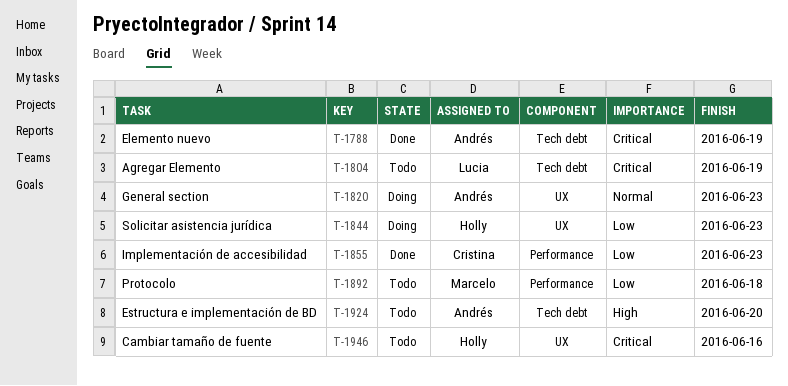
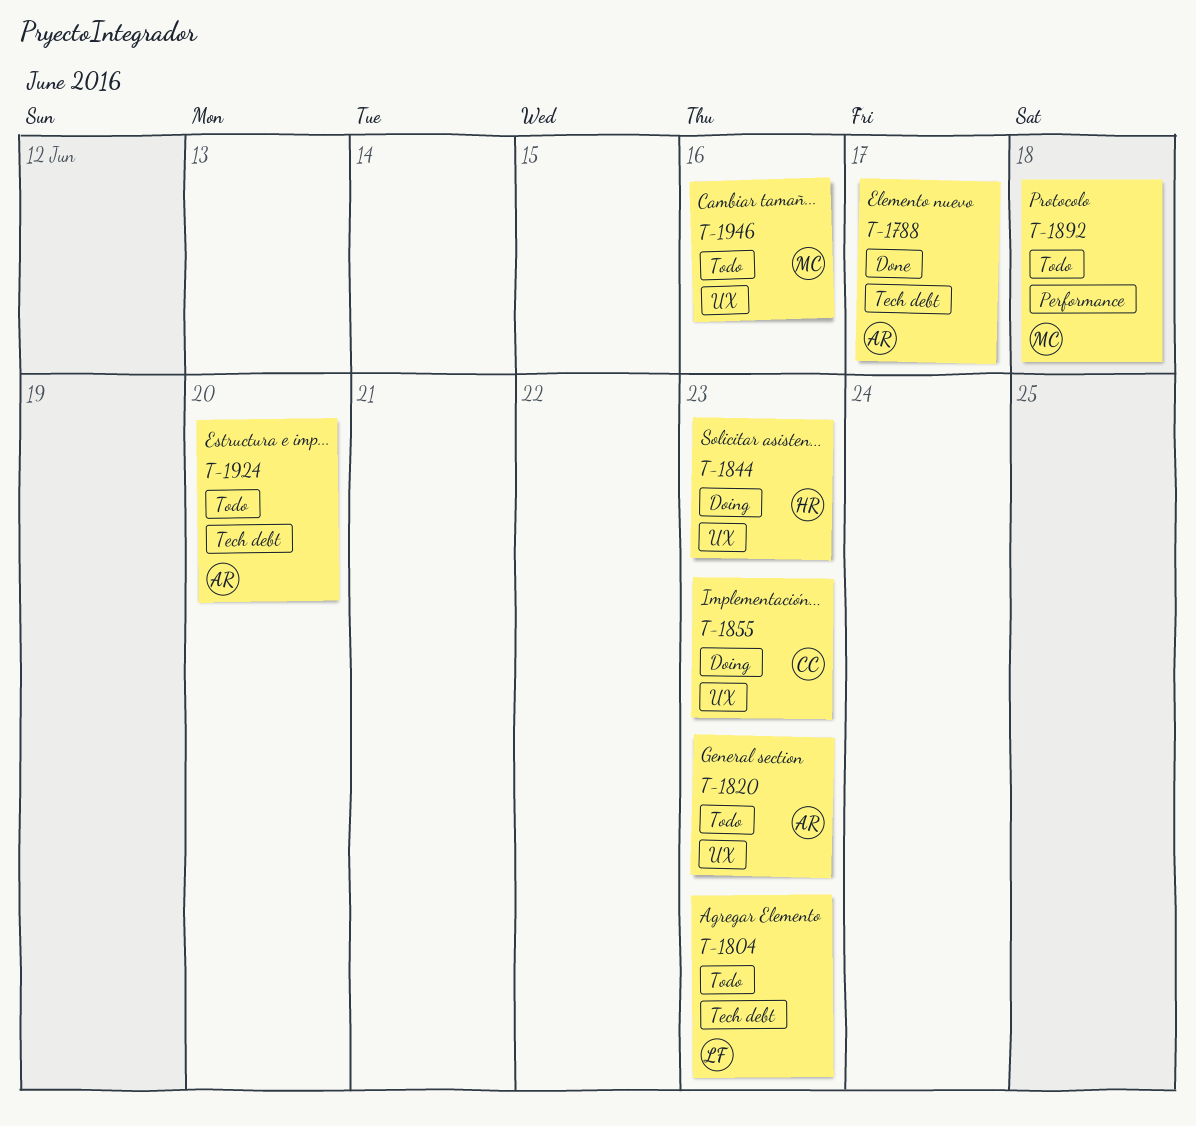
T-1788, due: Jun 19 -> Jun 17
T-1804, due: Jun 19 -> Jun 23
T-1820, status: Doing -> Todo
T-1855, status: Done -> Doing
T-1855, label: Performance -> UX
T-1946, owner: Holly -> Marcelo

